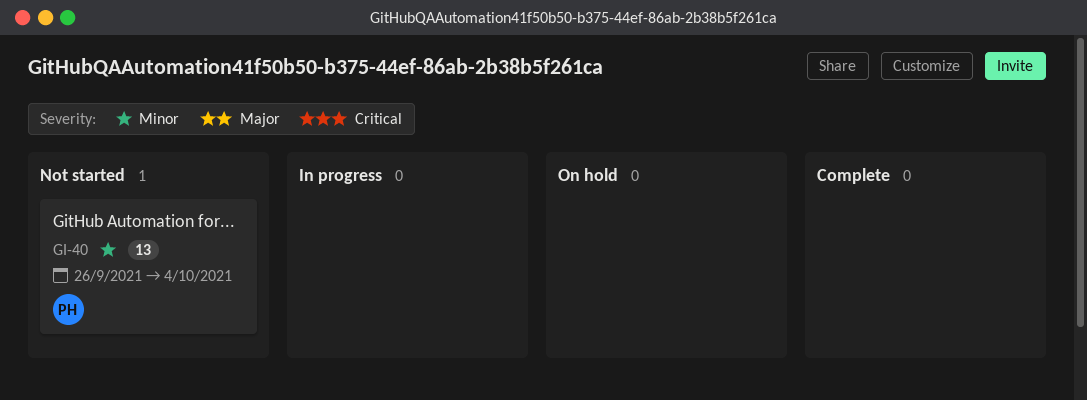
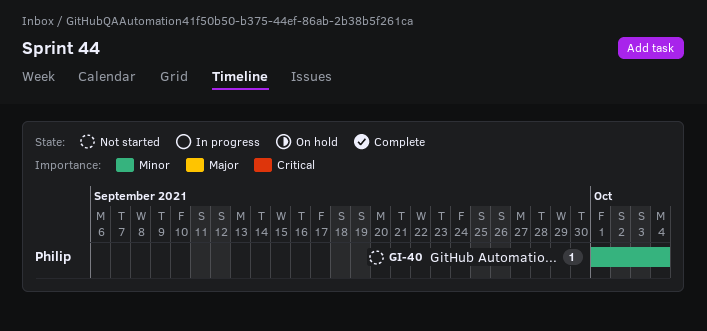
GI-40, estimate: 13 -> 1
GI-40, start: Sep 26 -> Oct 1

